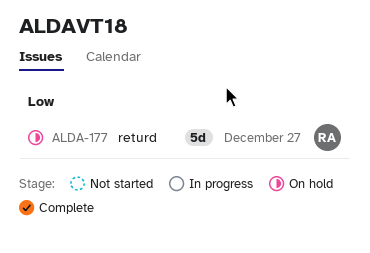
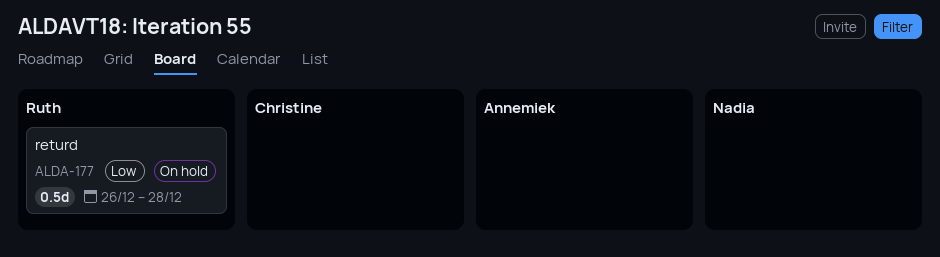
ALDA-177, estimate: 5d -> 0.5d
ALDA-177, due: Dec 27 -> Dec 28

